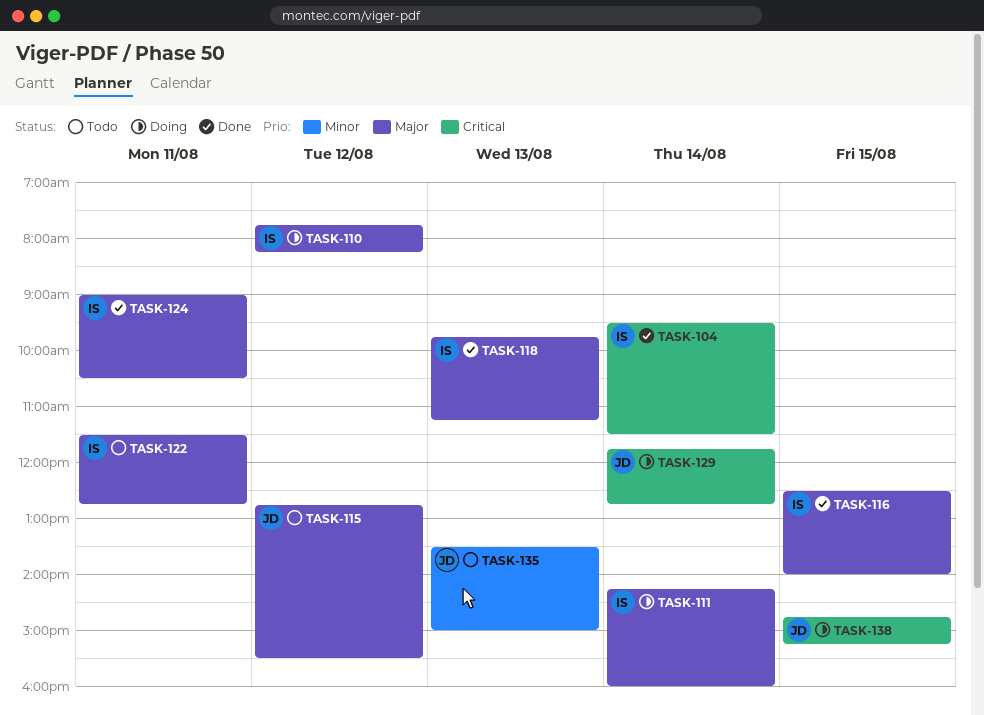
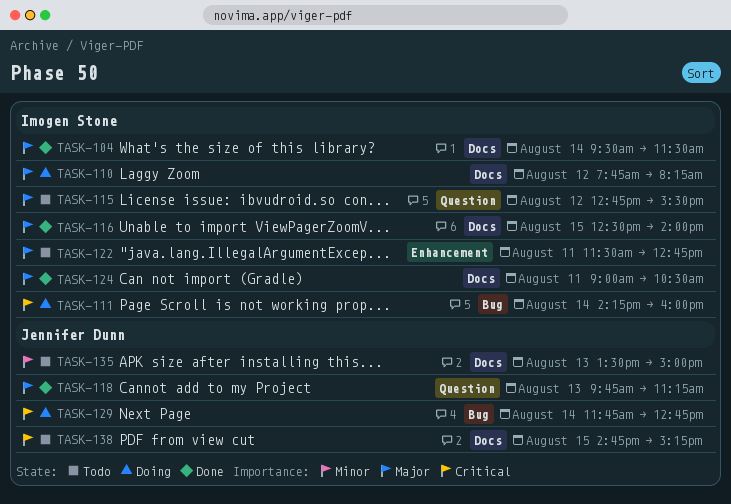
TASK-104, priority: Critical -> Major
TASK-111, priority: Major -> Critical
TASK-115, owner: Jennifer Dunn -> Imogen Stone
TASK-118, owner: Imogen Stone -> Jennifer Dunn
TASK-138, status: Doing -> Todo

